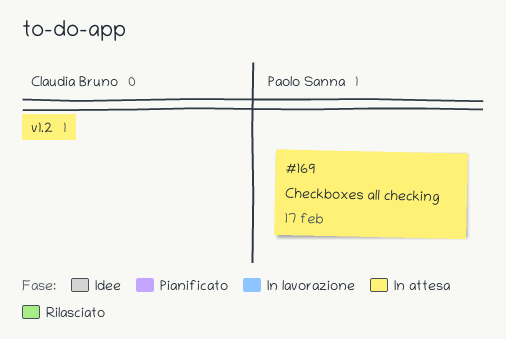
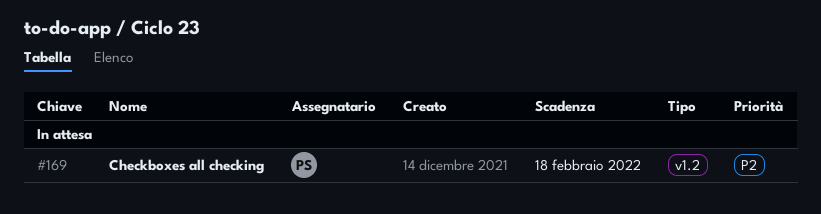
#169, due: Feb 17 -> Feb 18

